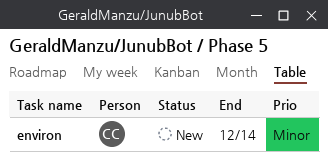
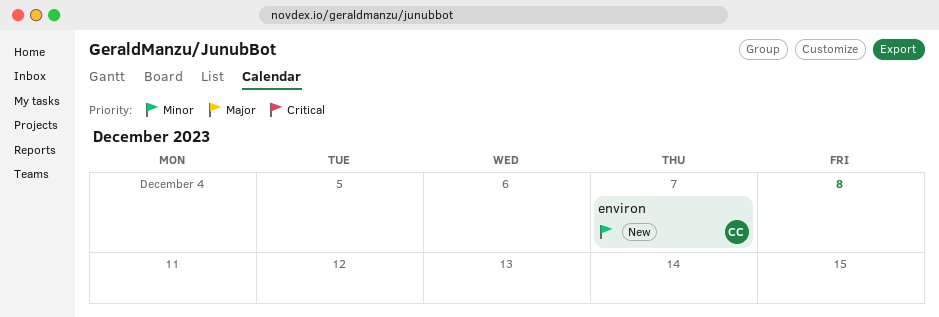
environ, due: Dec 14 -> Dec 7

